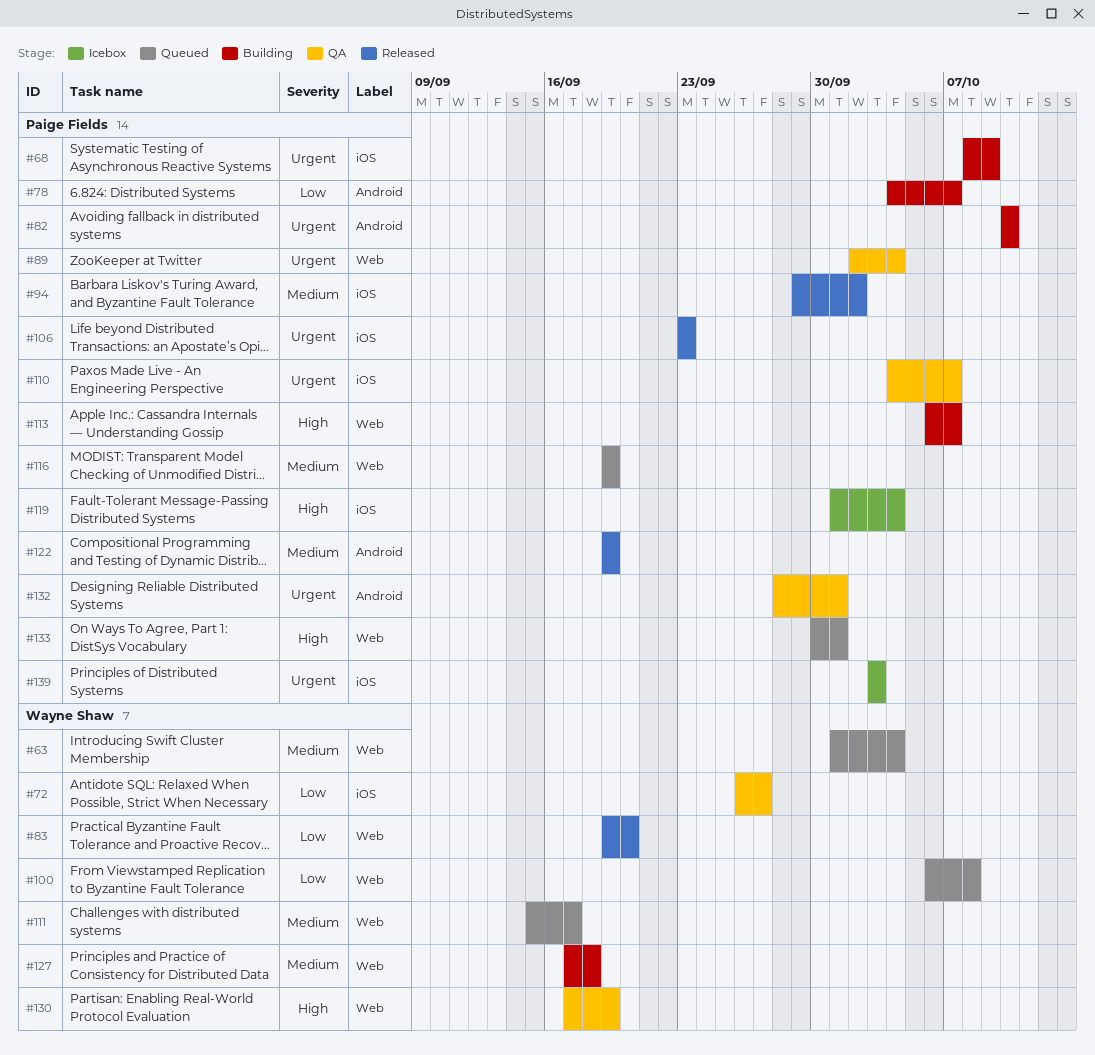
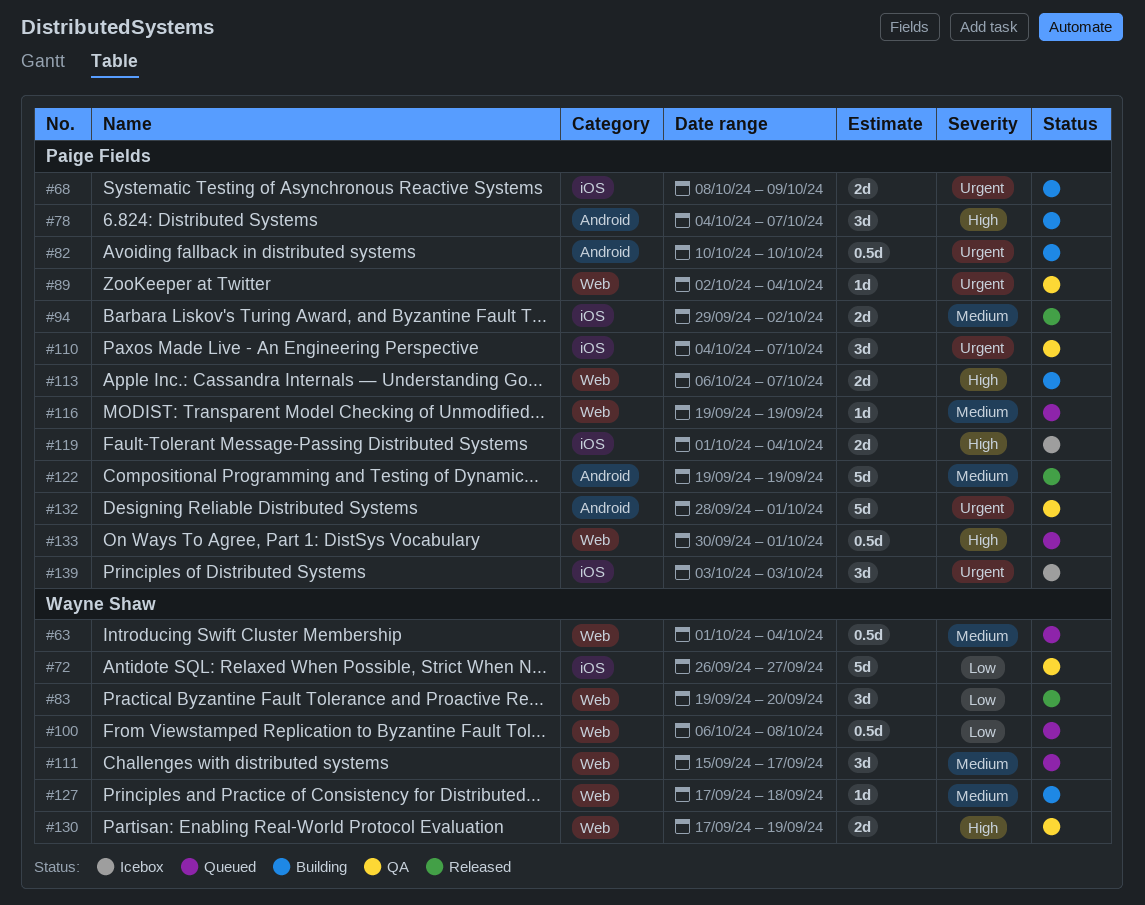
#78, priority: Low -> High
#106: present -> none

